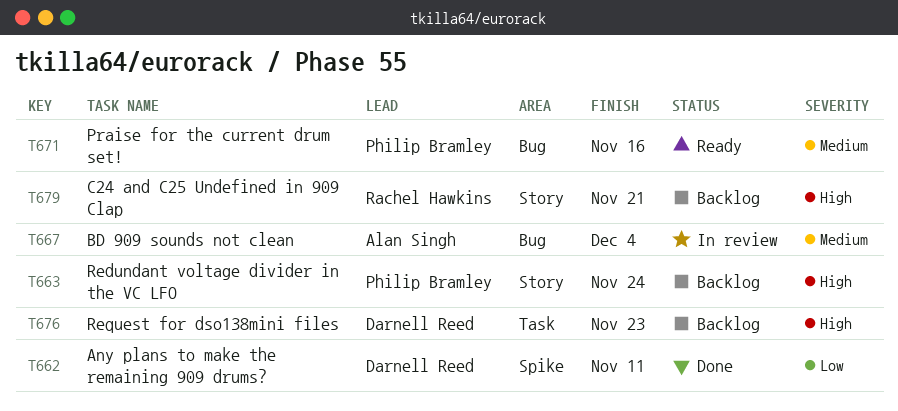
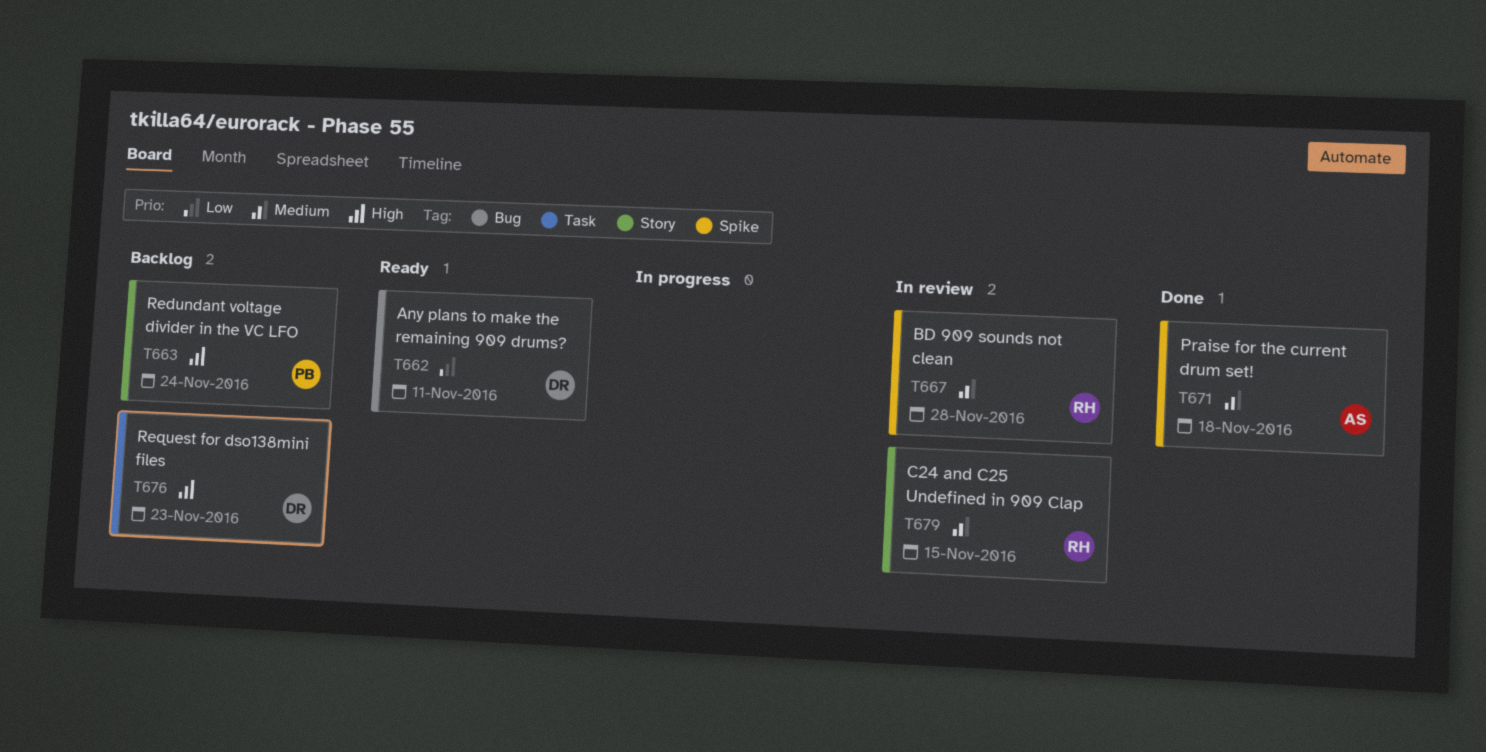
T662, status: Done -> Ready
T662, label: Spike -> Bug
T667, owner: Alan Singh -> Rachel Hawkins
T667, label: Bug -> Spike
T667, due: Dec 4 -> Nov 28
T671, status: Ready -> Done
T671, owner: Philip Bramley -> Alan Singh
T671, label: Bug -> Spike
T671, due: Nov 16 -> Nov 18
T679, status: Backlog -> In review
T679, priority: High -> Medium
T679, due: Nov 21 -> Nov 15

